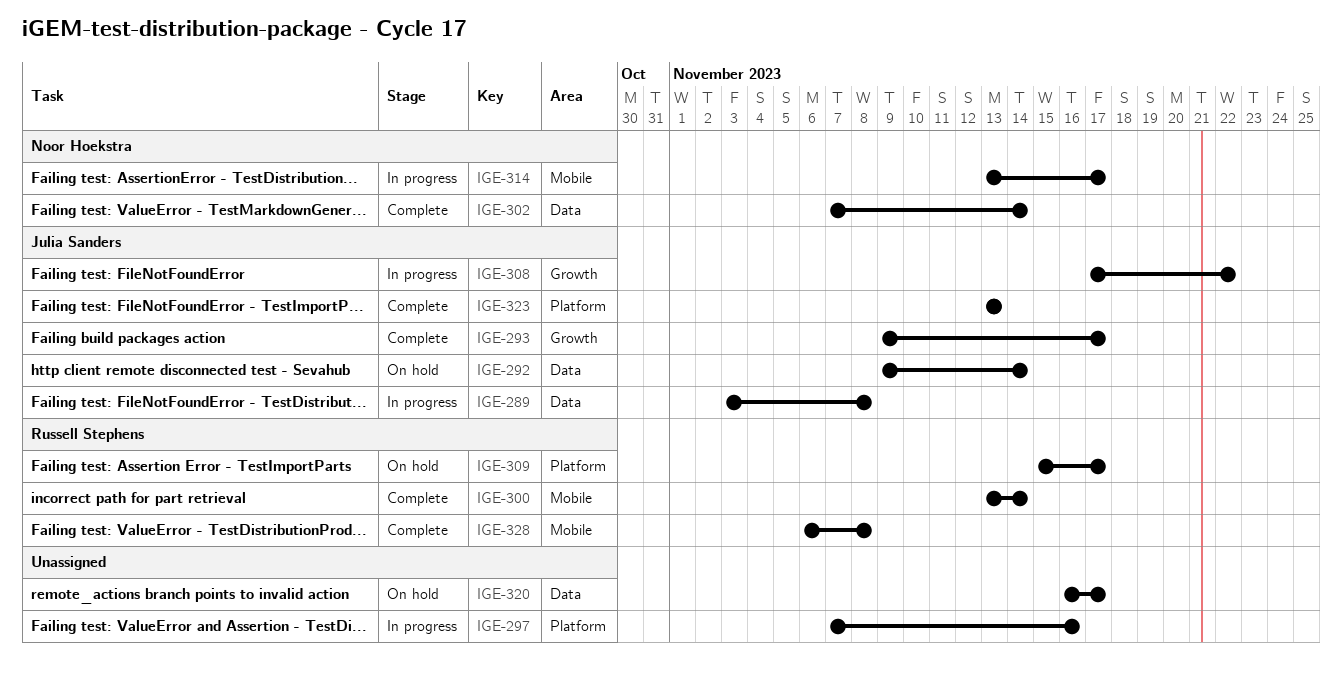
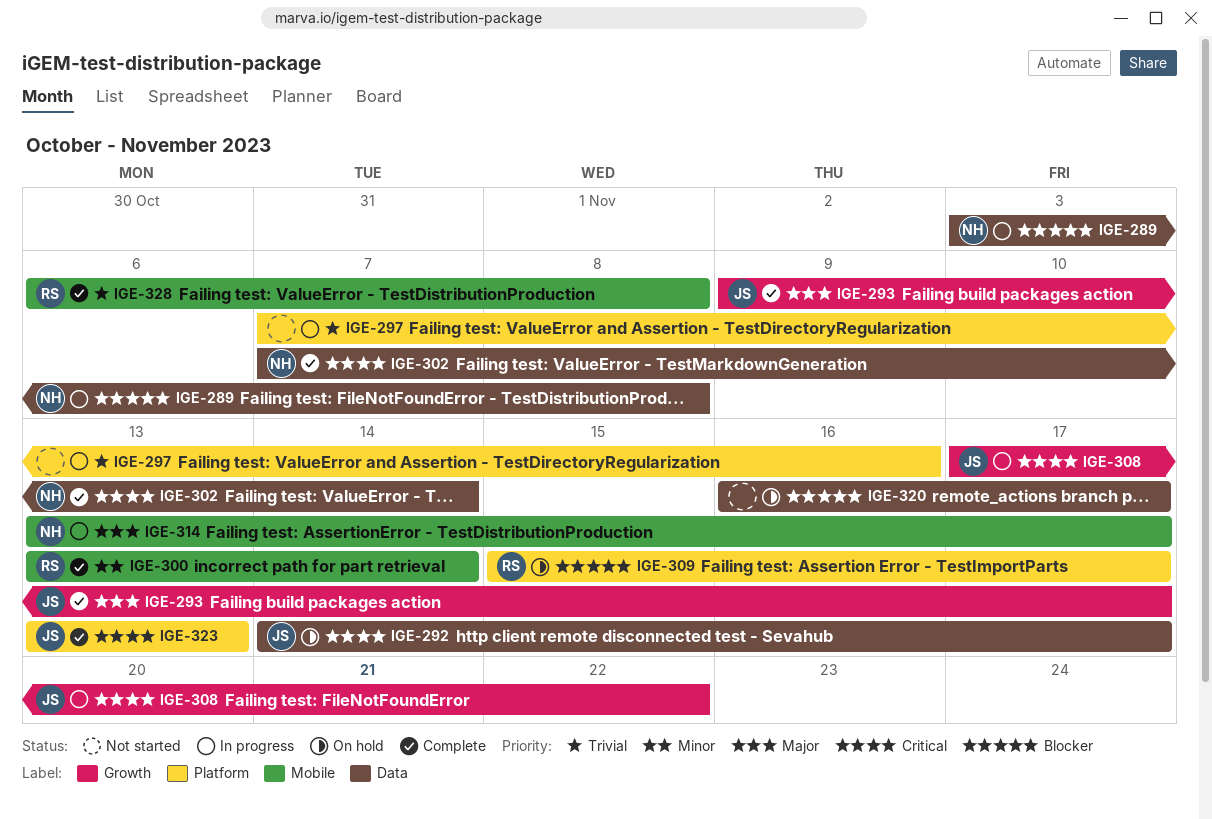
IGE-289, owner: Julia Sanders -> Noor Hoekstra
IGE-292, start: Nov 9 -> Nov 14
IGE-292, due: Nov 14 -> Nov 17

